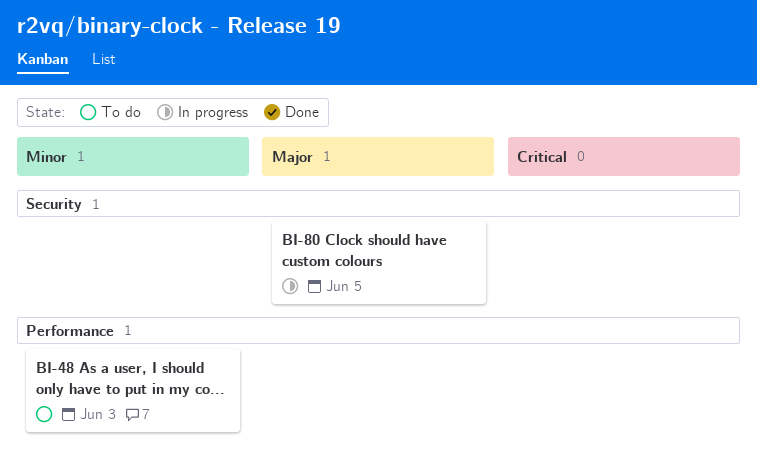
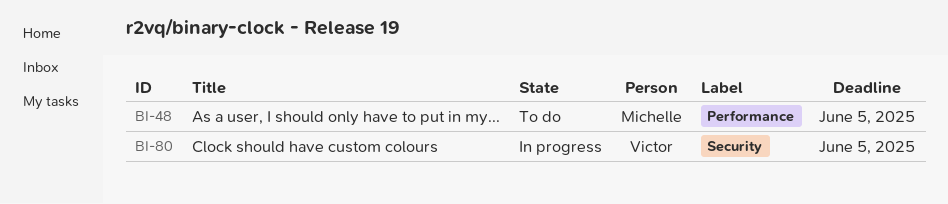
BI-48, due: Jun 3 -> Jun 5

